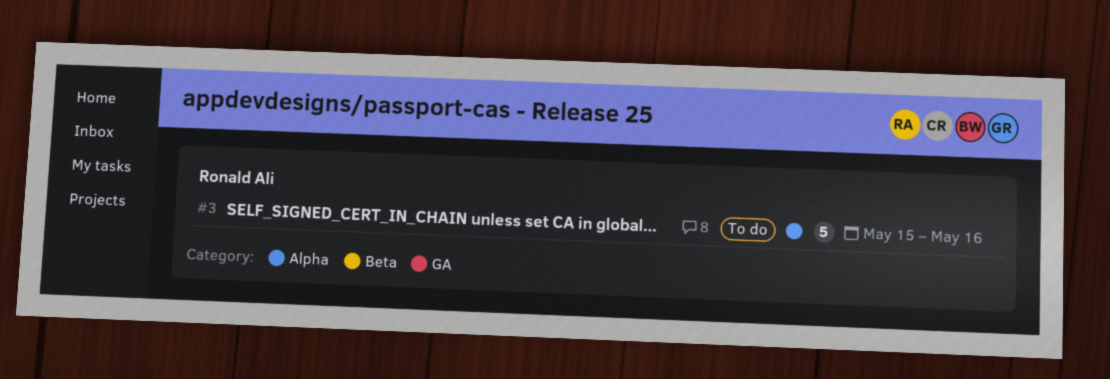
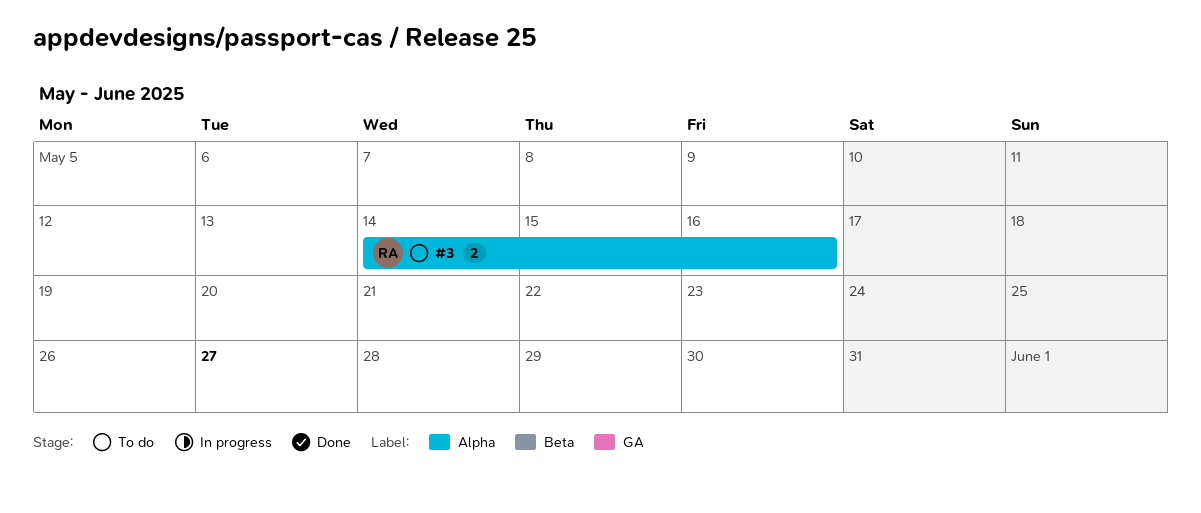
#3, estimate: 5 -> 2
#3, start: May 15 -> May 14

